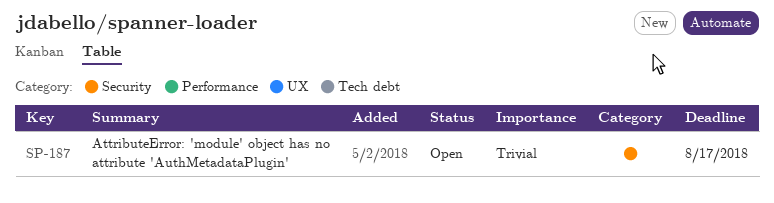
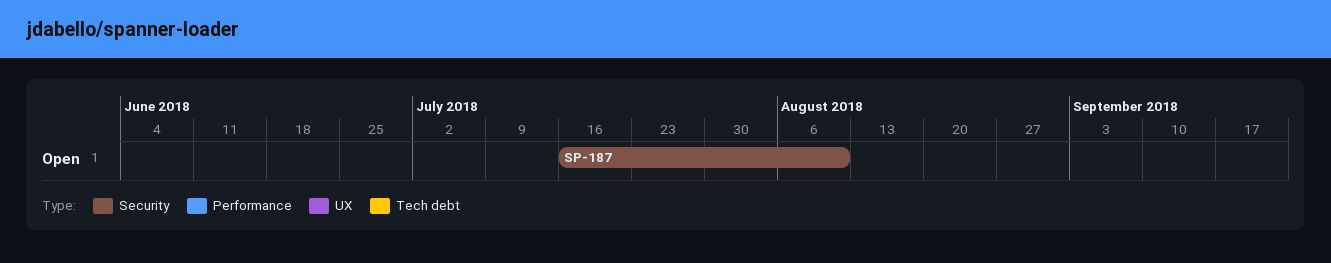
SP-187, due: Aug 17 -> Aug 10

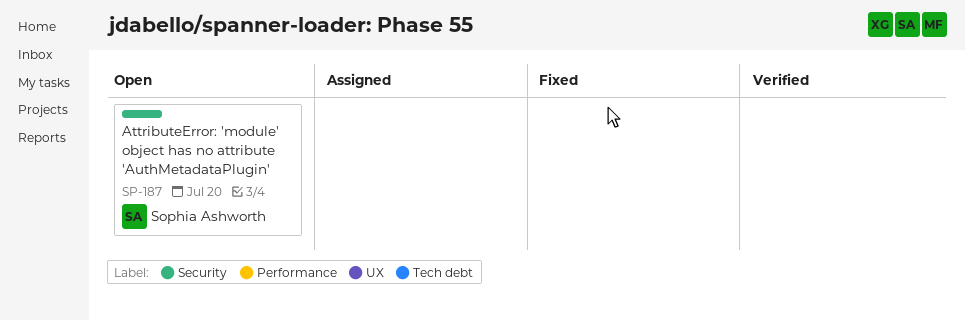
SP-187, due: Aug 10 -> Jul 20

